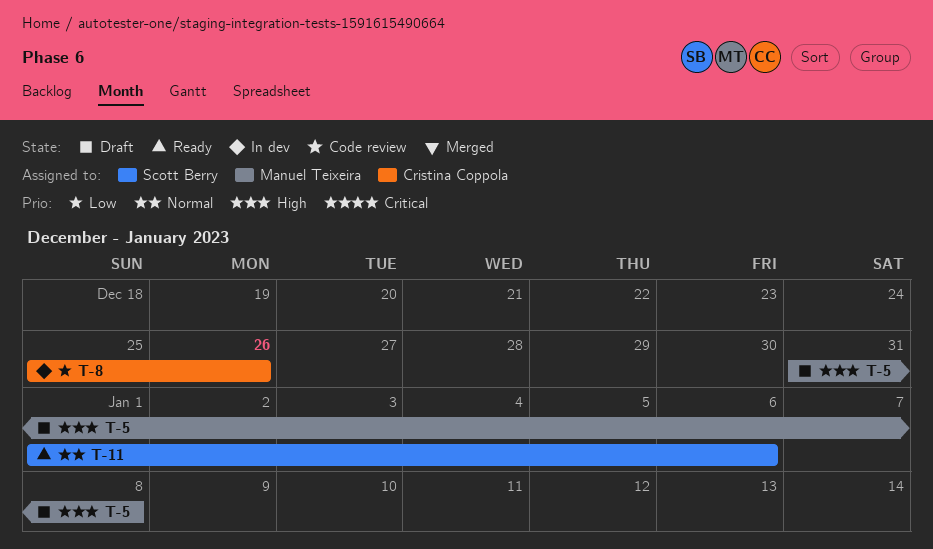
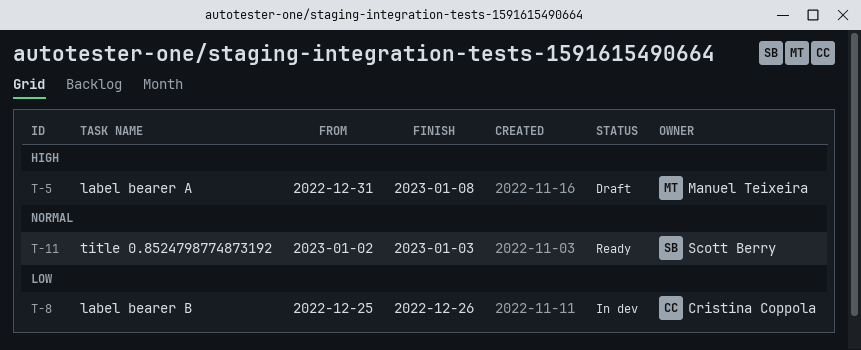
T-11, start: Jan 1 -> Jan 2
T-11, due: Jan 6 -> Jan 3

